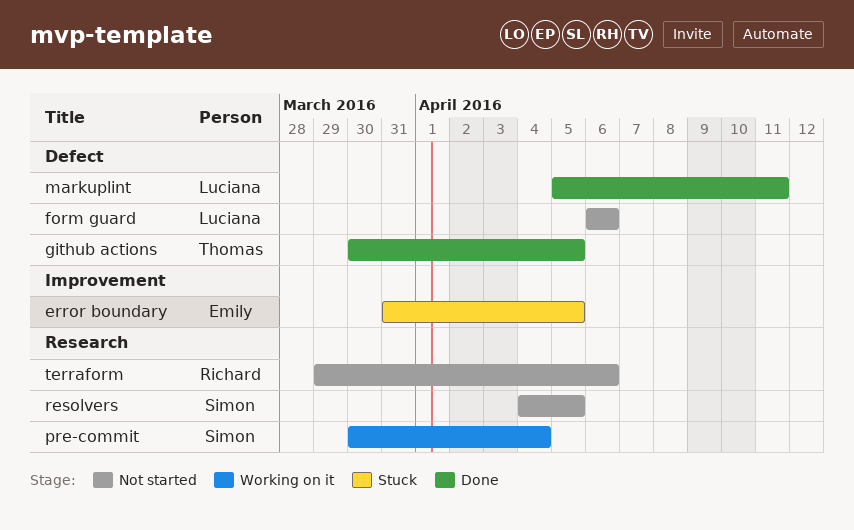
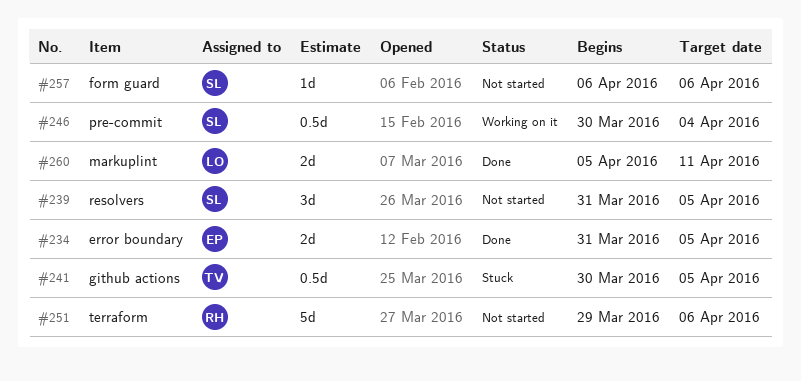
error boundary, status: Stuck -> Done
form guard, owner: Luciana -> Simon
github actions, status: Done -> Stuck
resolvers, start: Apr 4 -> Mar 31

